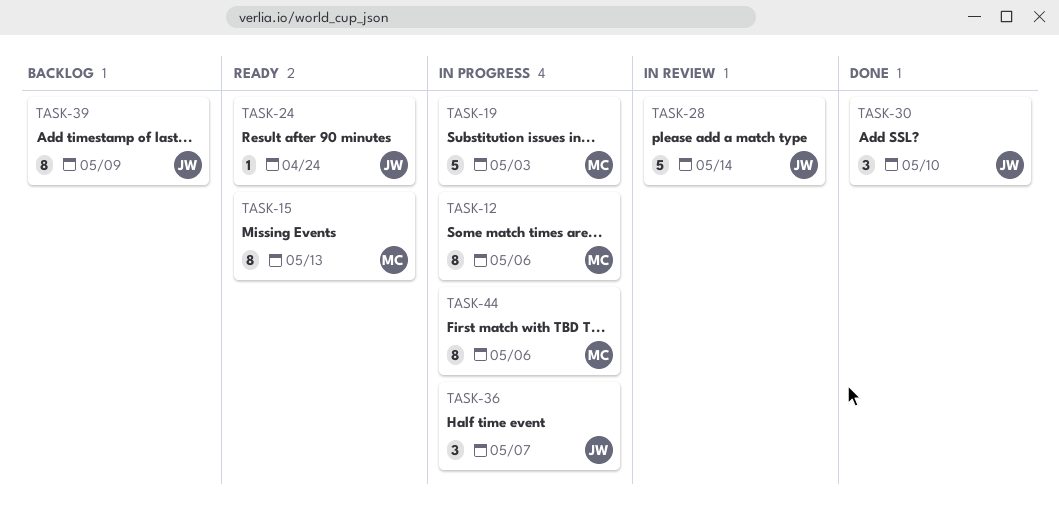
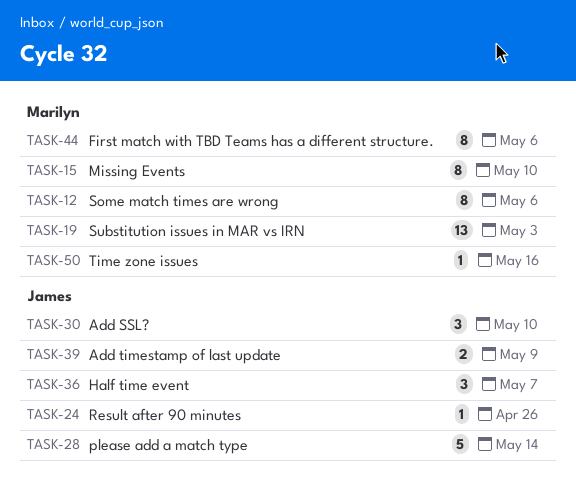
TASK-15, due: May 13 -> May 10
TASK-19, estimate: 5 -> 13
TASK-24, due: Apr 24 -> Apr 26
TASK-39, estimate: 8 -> 2
TASK-50: none -> present

